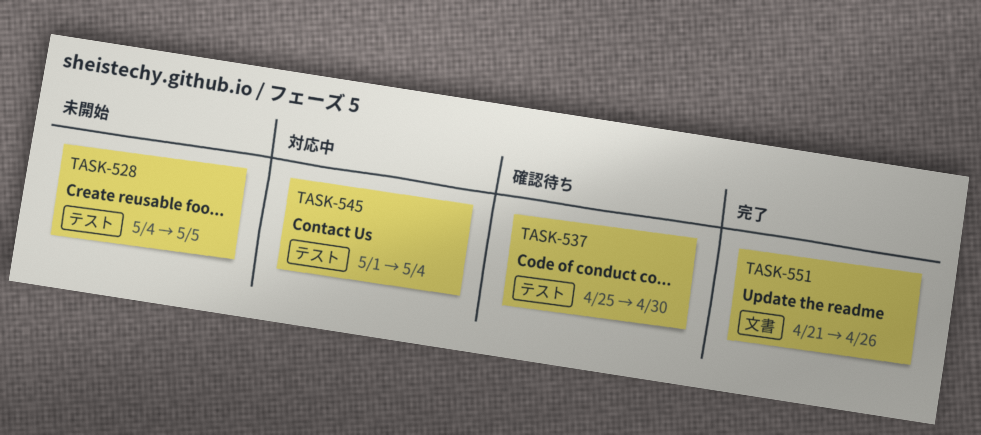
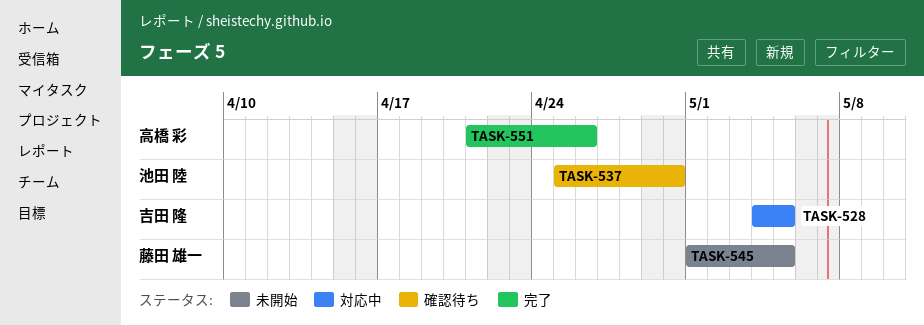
TASK-528, status: 未開始 -> 対応中
TASK-545, status: 対応中 -> 未開始
TASK-545, due: May 4 -> May 5

